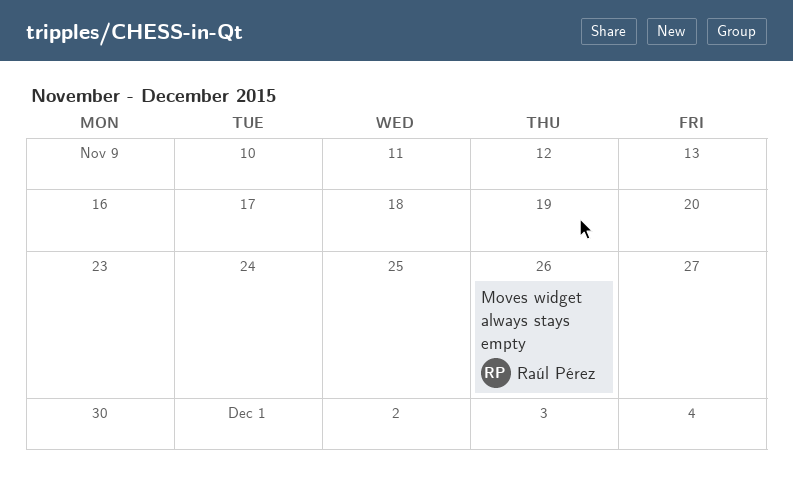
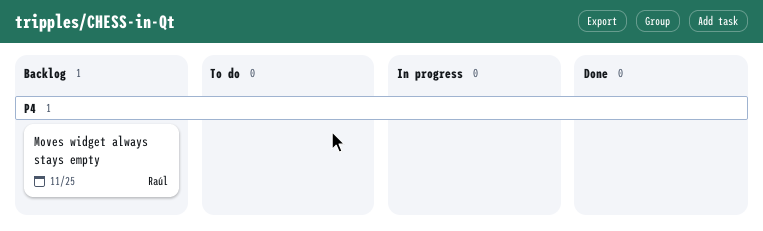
Moves widget always stays empty, due: Nov 26 -> Nov 25

